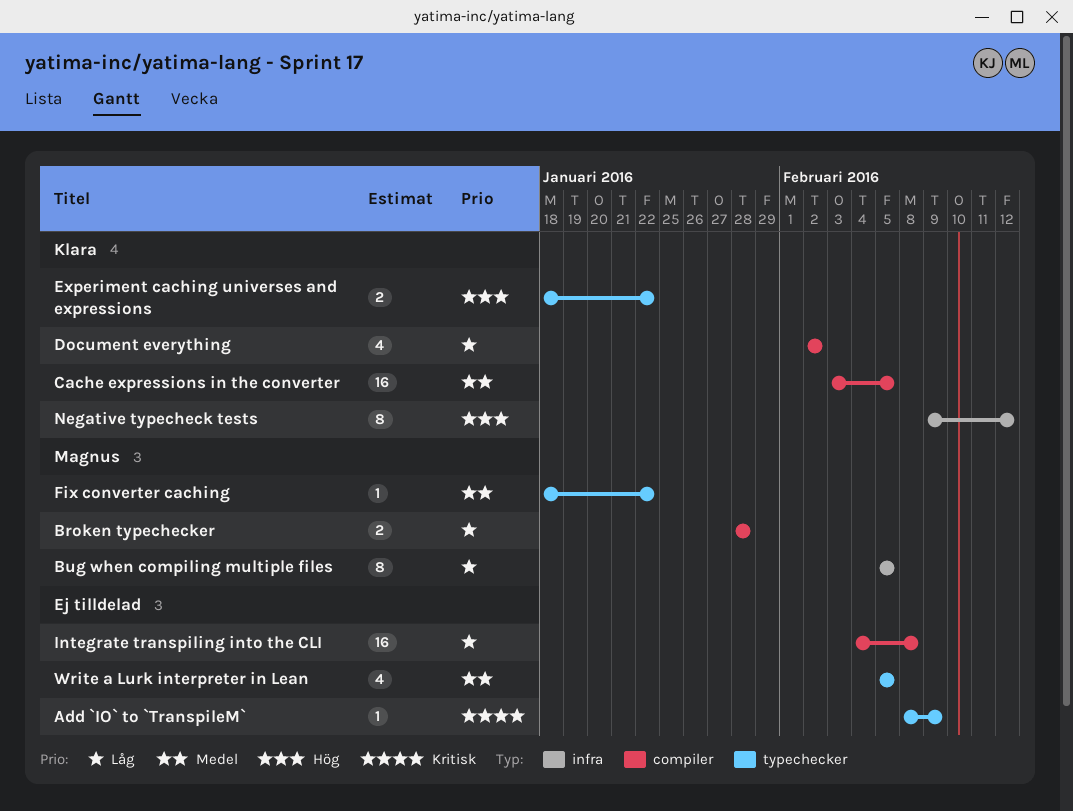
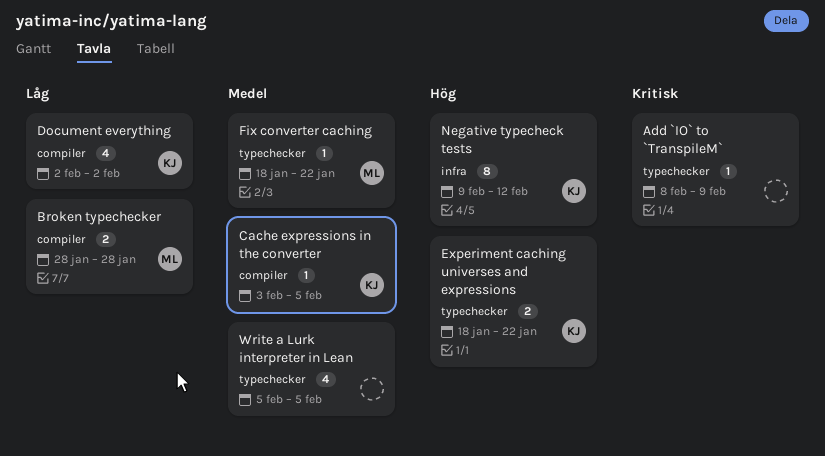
Bug when compiling multiple files: present -> none
Cache expressions in the converter, estimate: 16 -> 1
Integrate transpiling into the CLI: present -> none

